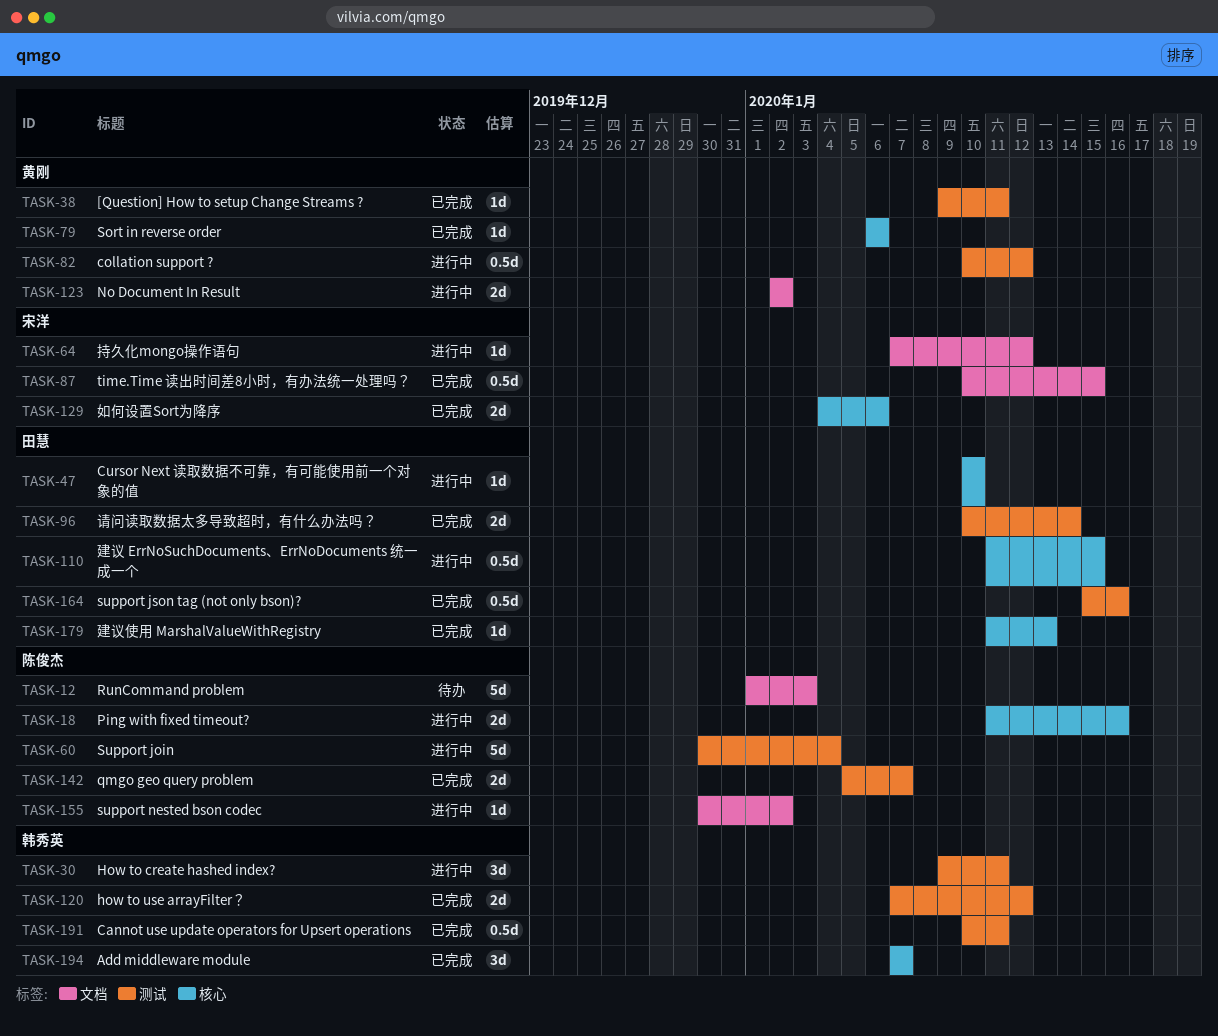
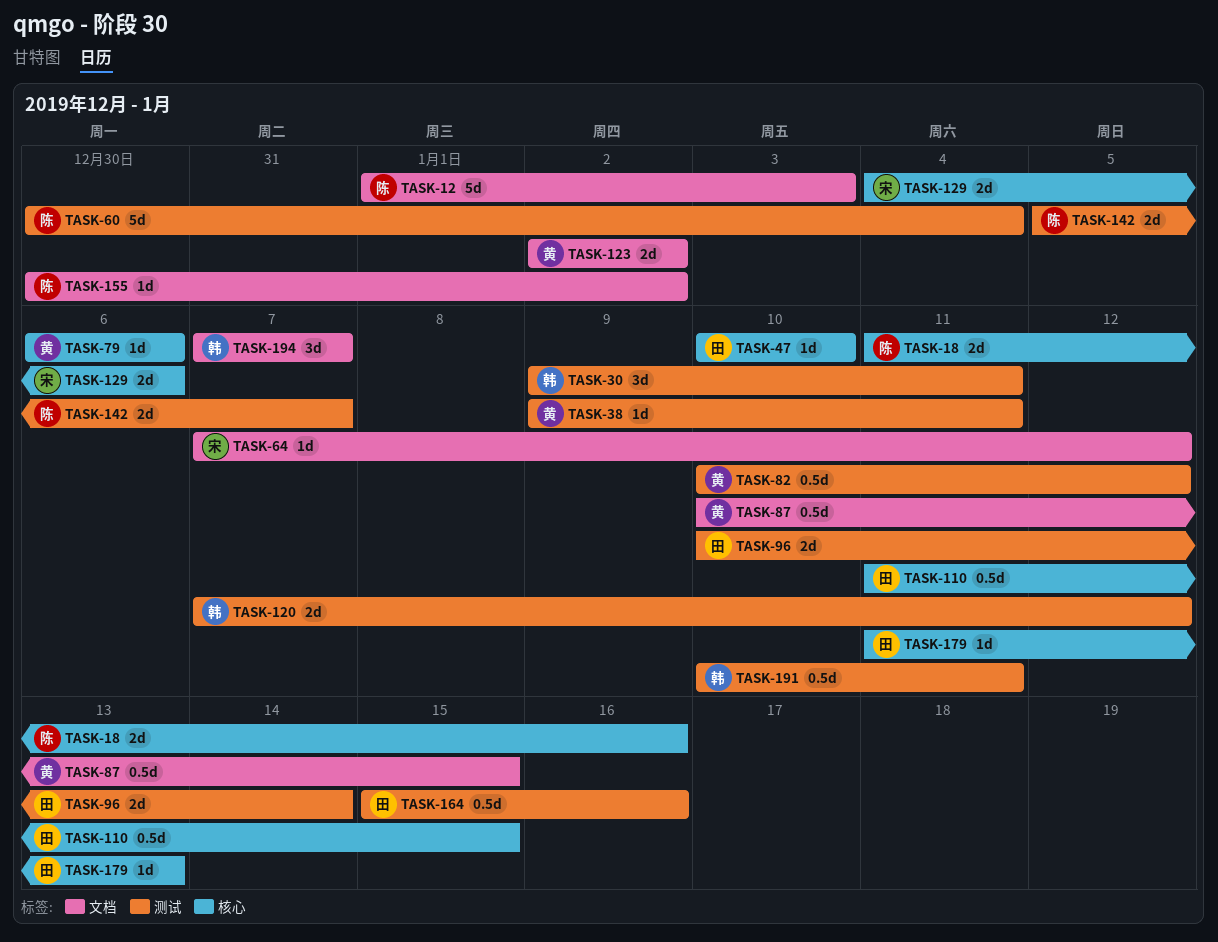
TASK-87, owner: 宋洋 -> 黄刚
TASK-194, label: 核心 -> 文档

